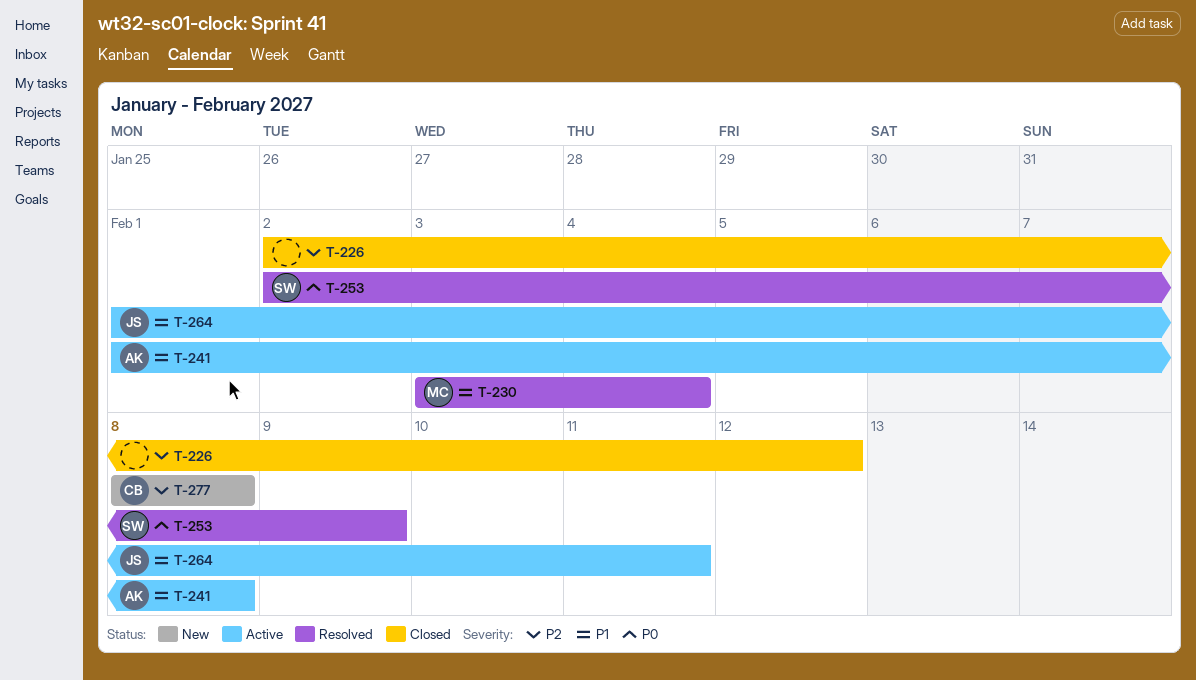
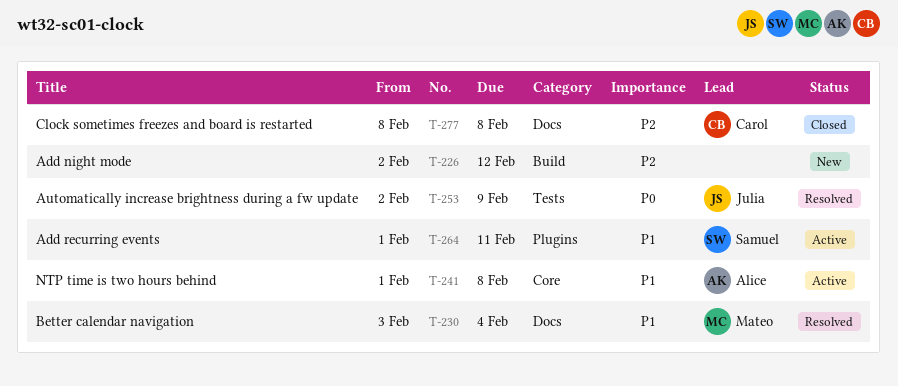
T-226, status: Closed -> New
T-253, owner: Samuel -> Julia
T-264, owner: Julia -> Samuel
T-277, status: New -> Closed

